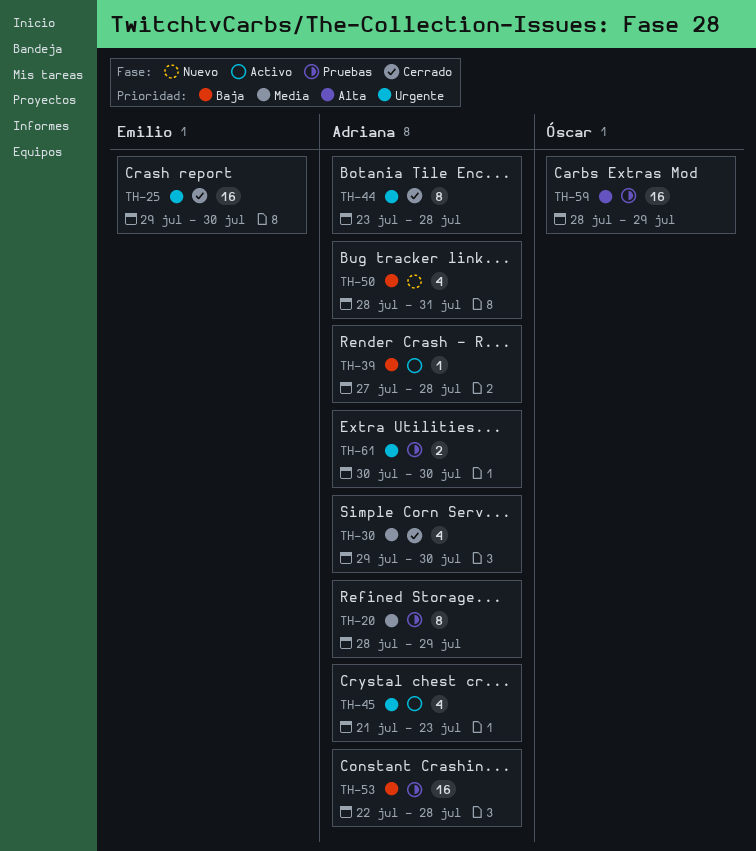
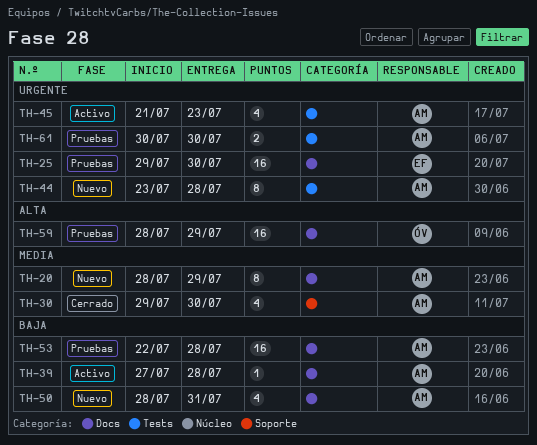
TH-20, status: Pruebas -> Nuevo
TH-25, status: Cerrado -> Pruebas
TH-44, status: Cerrado -> Nuevo

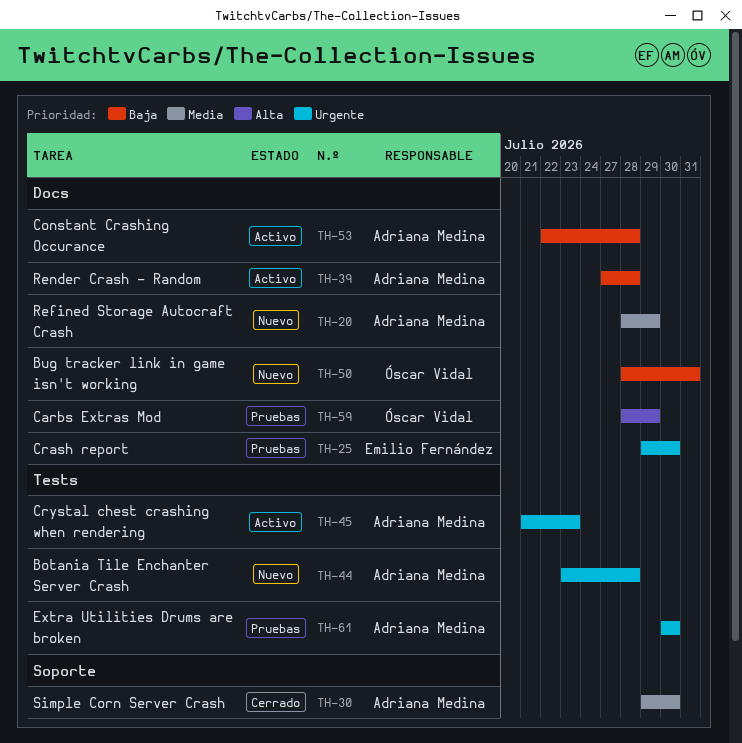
TH-50, owner: Adriana Medina -> Óscar Vidal
TH-53, status: Pruebas -> Activo

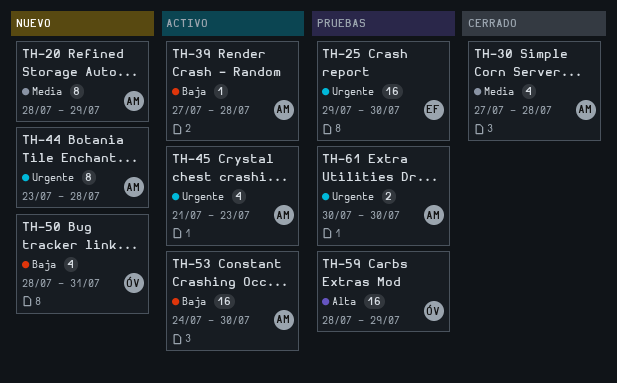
TH-30, start: Jul 29 -> Jul 27
TH-30, due: Jul 30 -> Jul 28
TH-53, start: Jul 22 -> Jul 24
TH-53, due: Jul 28 -> Jul 30

